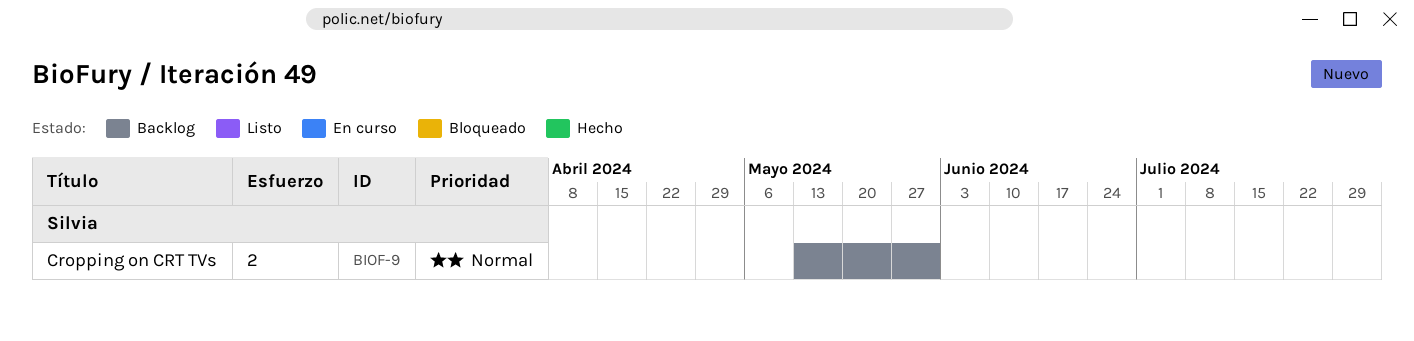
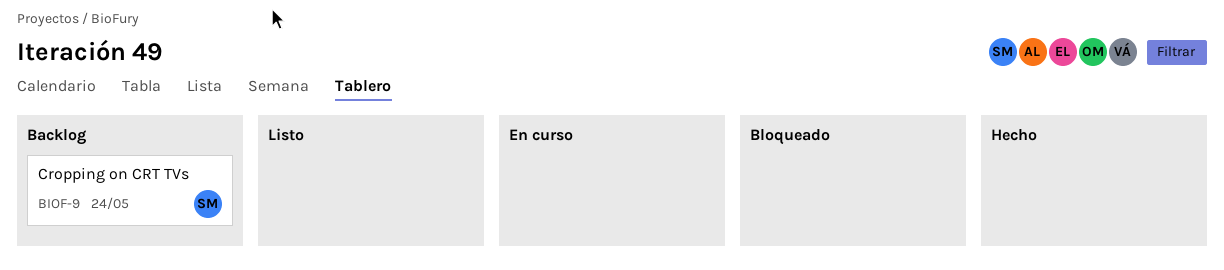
BIOF-9, due: May 31 -> May 24

